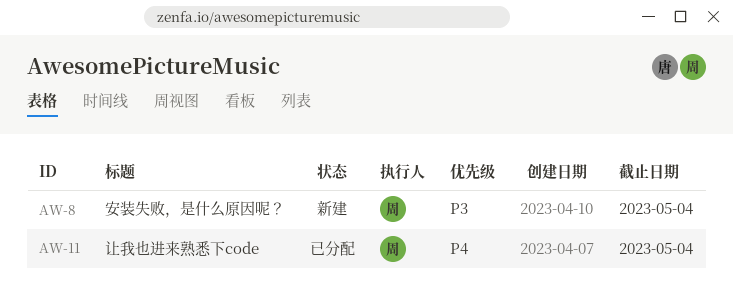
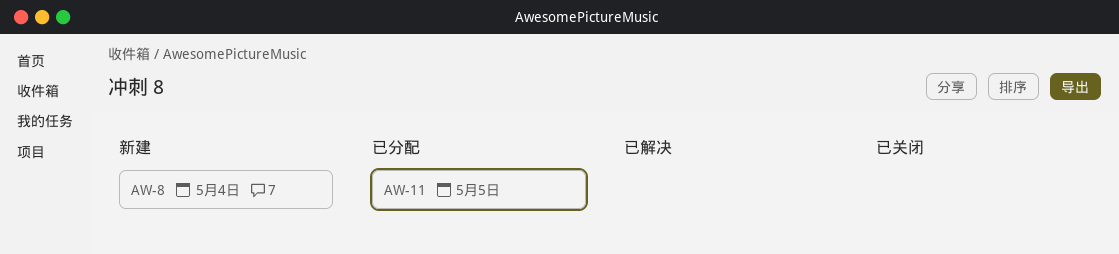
AW-11, due: May 4 -> May 5

